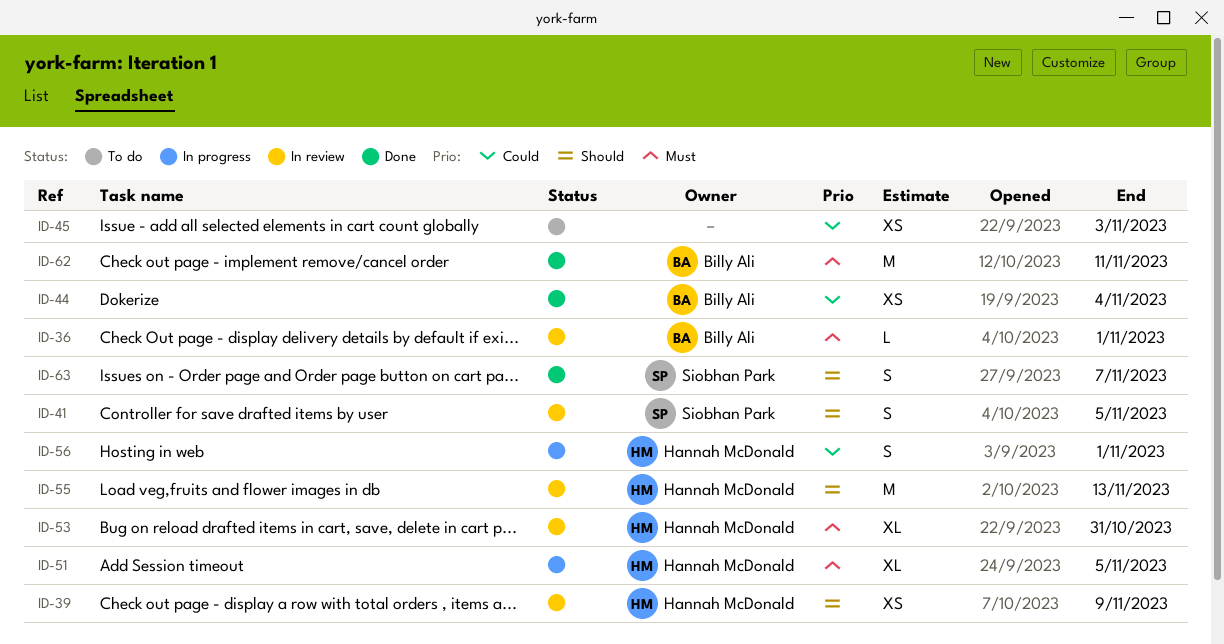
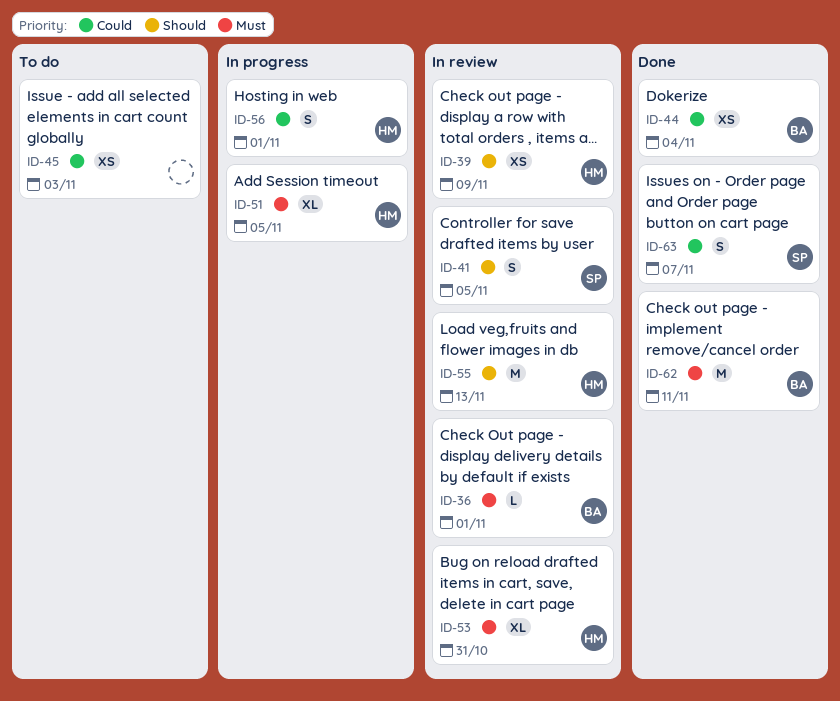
ID-63, priority: Should -> Could

